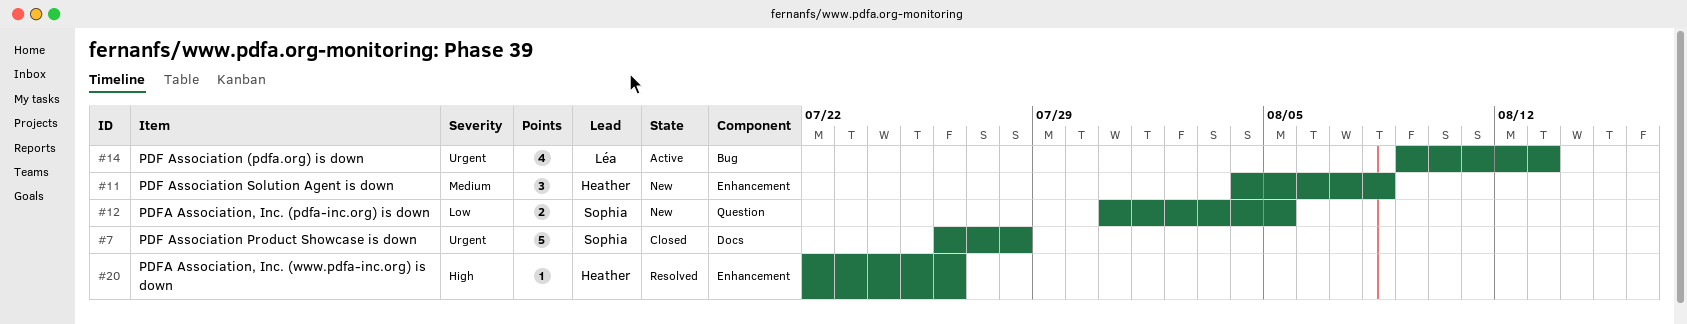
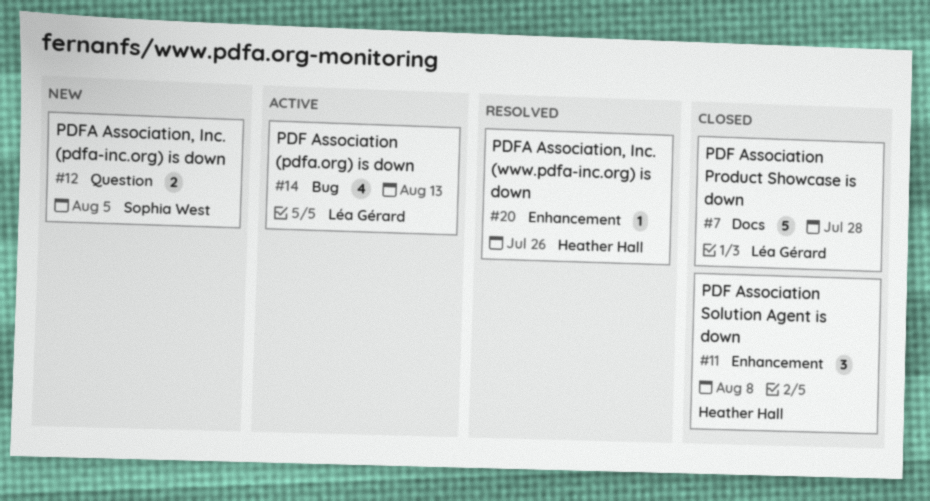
#7, owner: Sophia West -> Léa Gérard
#11, status: New -> Closed

